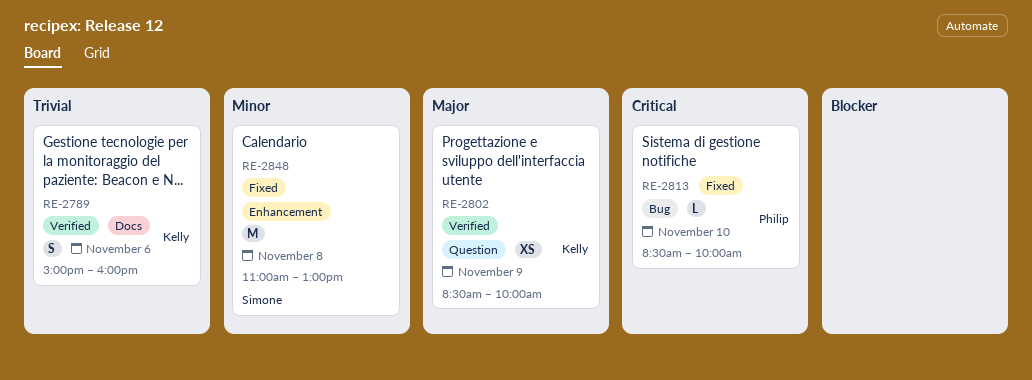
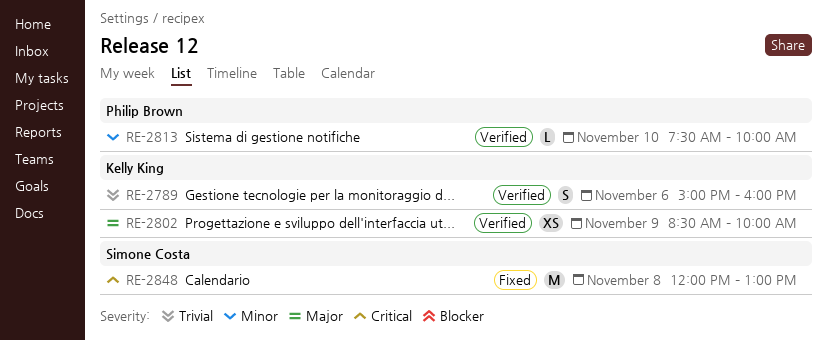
RE-2813, status: Fixed -> Verified
RE-2813, priority: Critical -> Minor
RE-2813, begins: 08:30 -> 07:30
RE-2848, priority: Minor -> Critical
RE-2848, begins: 11:00 -> 12:00

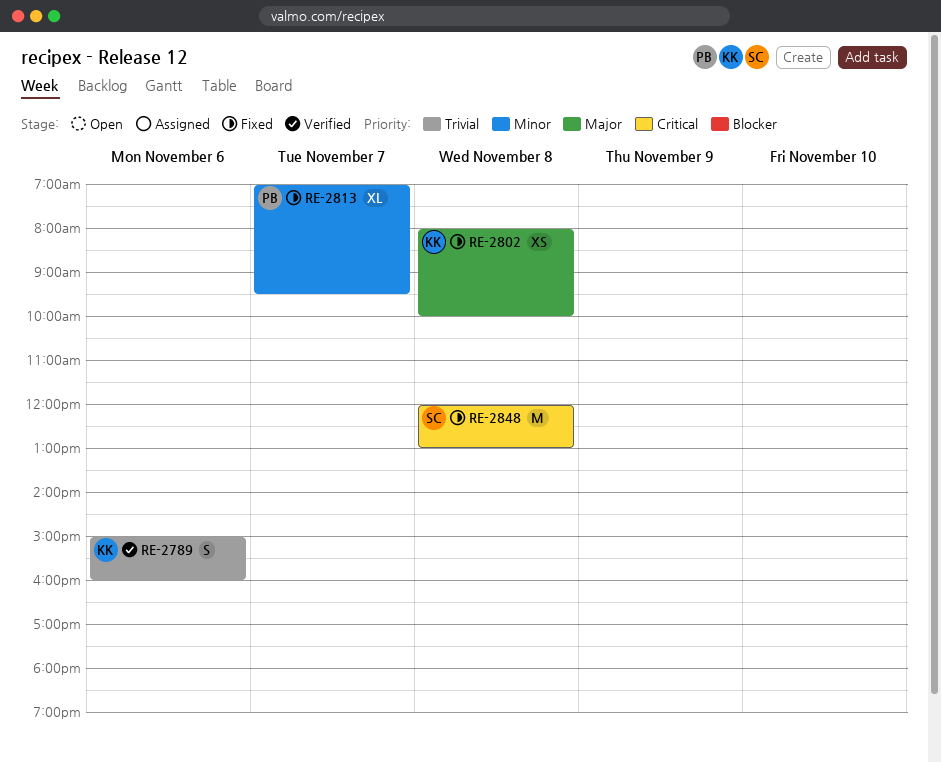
RE-2802, status: Verified -> Fixed
RE-2802, day: Nov 9 -> Nov 8
RE-2802, begins: 08:30 -> 08:00
RE-2813, status: Verified -> Fixed
RE-2813, estimate: L -> XL
RE-2813, day: Nov 10 -> Nov 7
RE-2813, begins: 07:30 -> 07:00
RE-2813, ends: 10:00 -> 09:30

